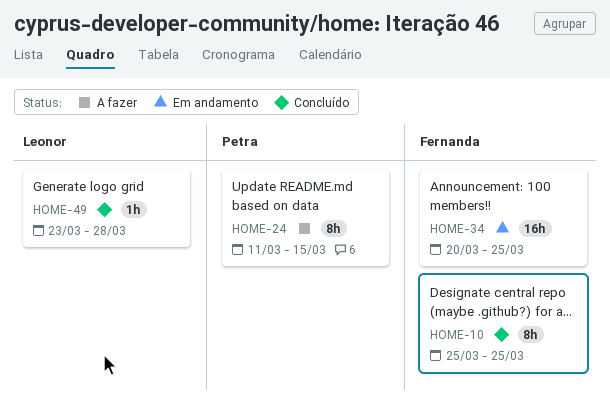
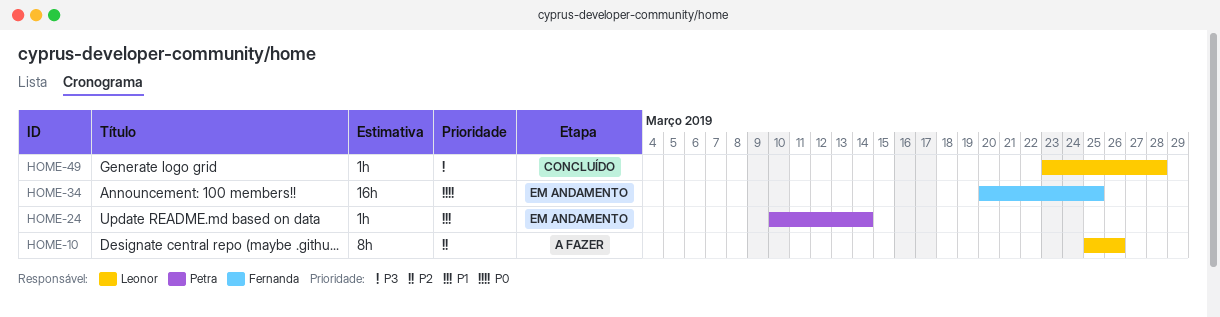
HOME-10, status: Concluído -> A fazer
HOME-10, owner: Fernanda -> Leonor
HOME-10, due: Mar 25 -> Mar 26
HOME-24, status: A fazer -> Em andamento
HOME-24, estimate: 8h -> 1h
HOME-24, start: Mar 11 -> Mar 10
HOME-24, due: Mar 15 -> Mar 14

